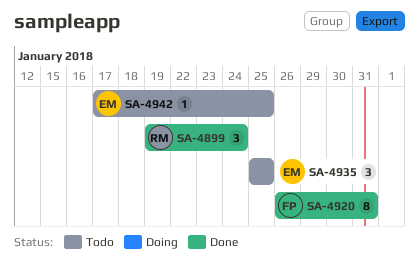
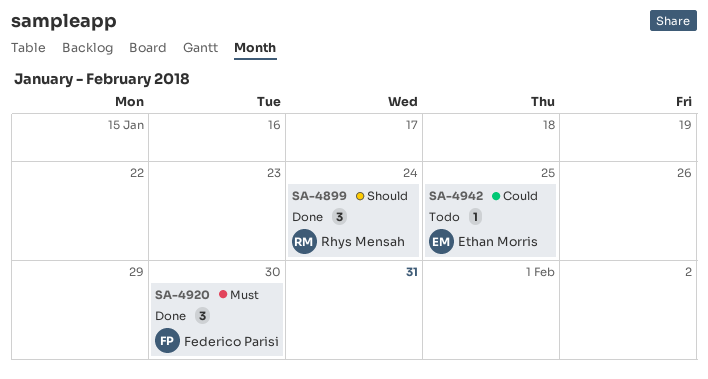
SA-4920, estimate: 8 -> 3
SA-4920, due: Jan 31 -> Jan 30
SA-4935: present -> none

